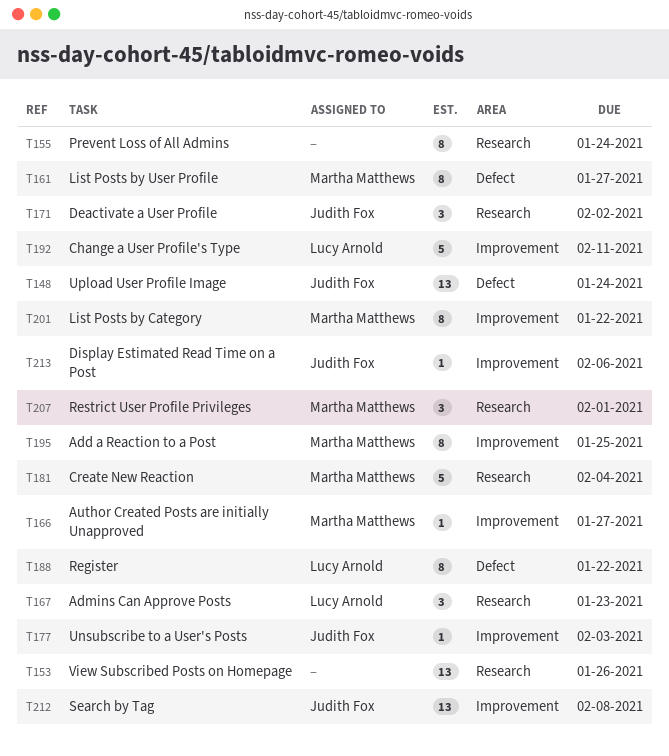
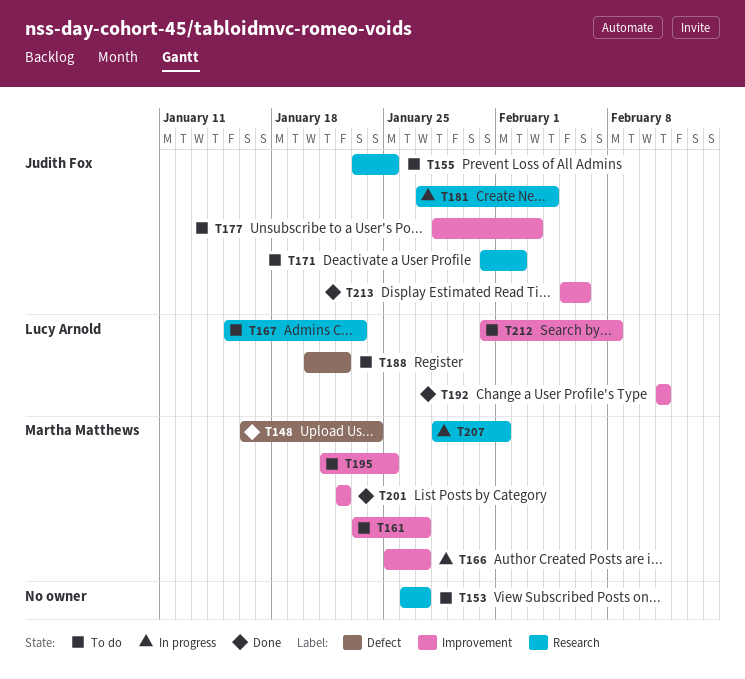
T148, owner: Judith Fox -> Martha Matthews
T153, due: Jan 26 -> Jan 27
T155, owner: none -> Judith Fox
T155, due: Jan 24 -> Jan 25
T161, label: Defect -> Improvement
T181, owner: Martha Matthews -> Judith Fox
T212, owner: Judith Fox -> Lucy Arnold

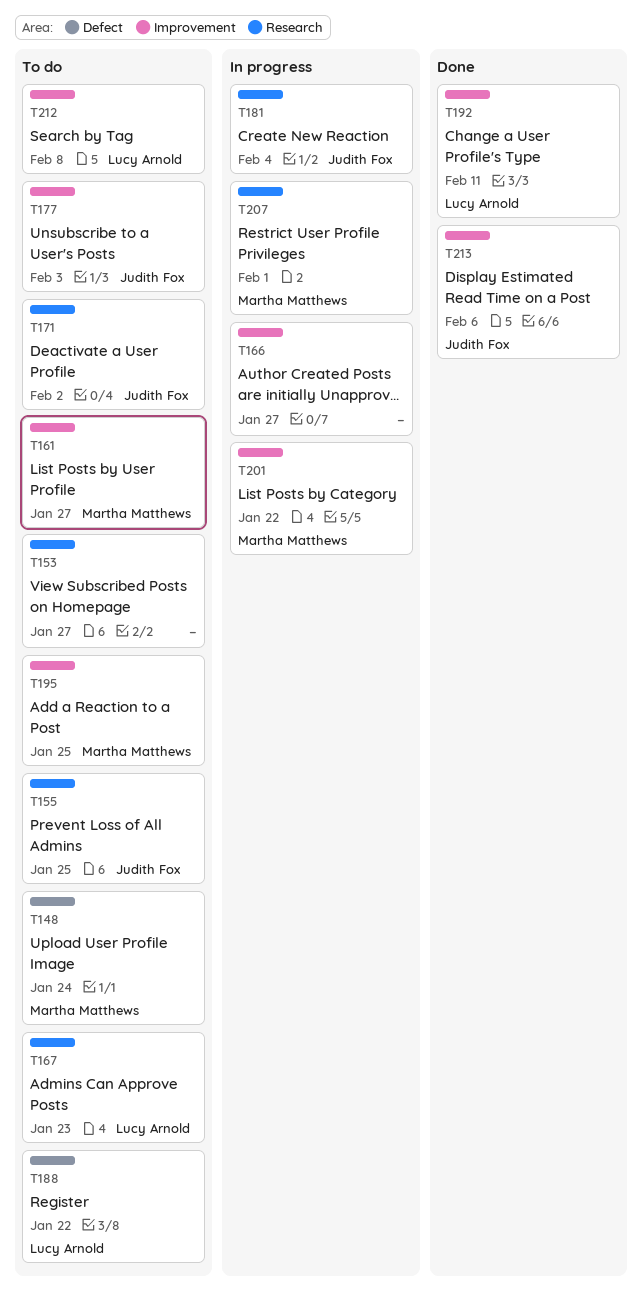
T148, status: Done -> To do
T166, owner: Martha Matthews -> none
T201, status: Done -> In progress

